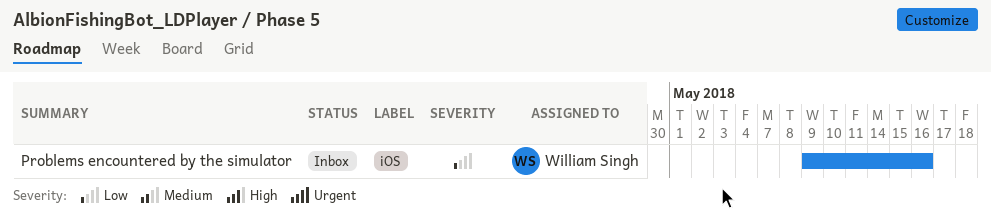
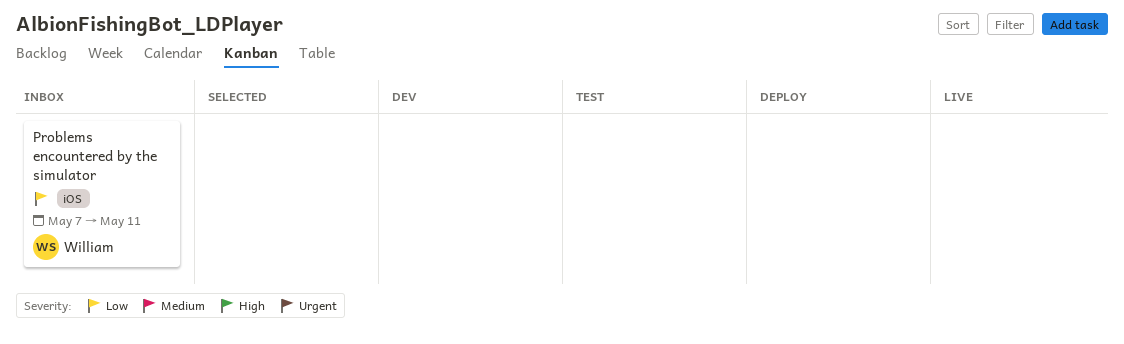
Problems encountered by the simulator, start: May 9 -> May 7
Problems encountered by the simulator, due: May 16 -> May 11

